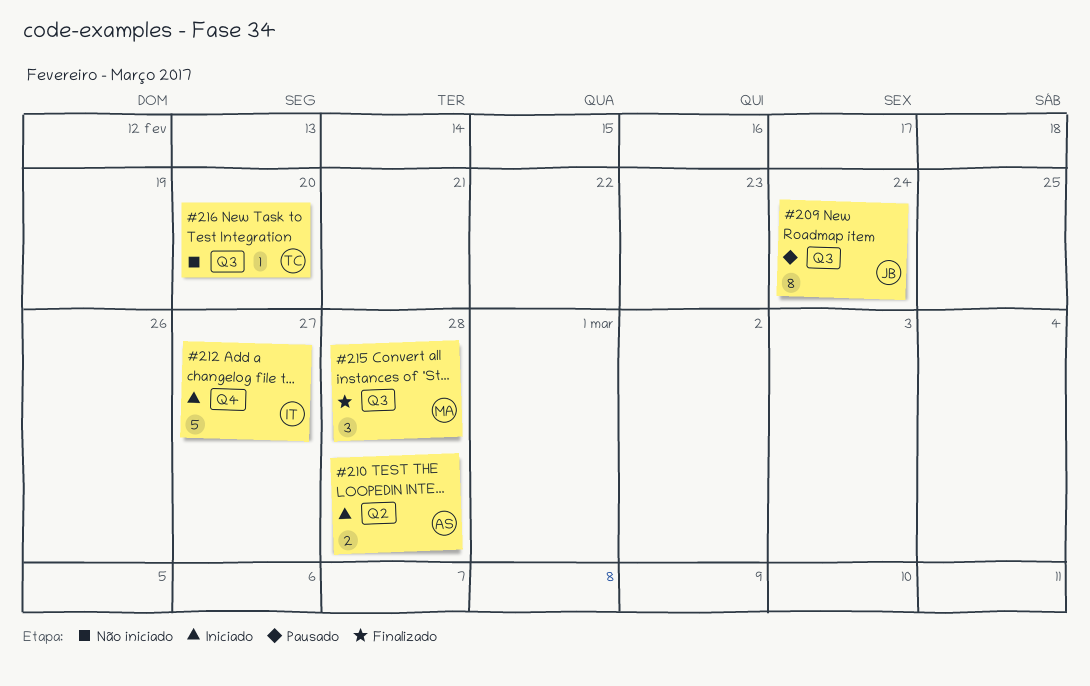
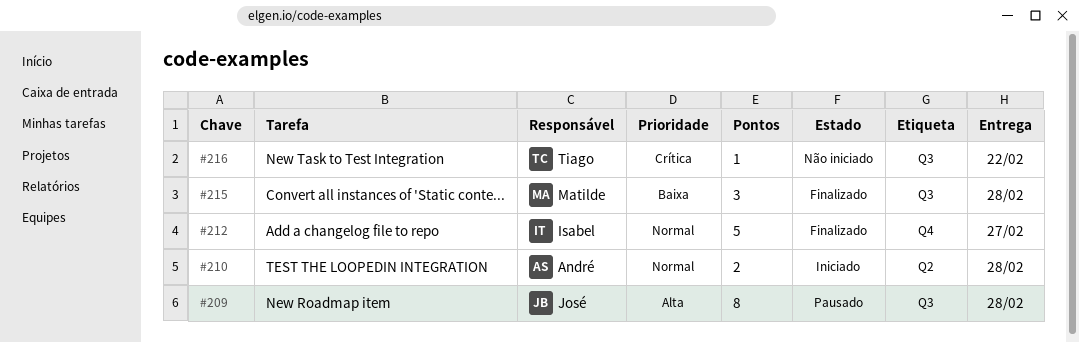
#209, due: Feb 24 -> Feb 28
#212, status: Iniciado -> Finalizado
#216, due: Feb 20 -> Feb 22

